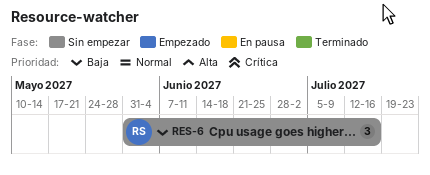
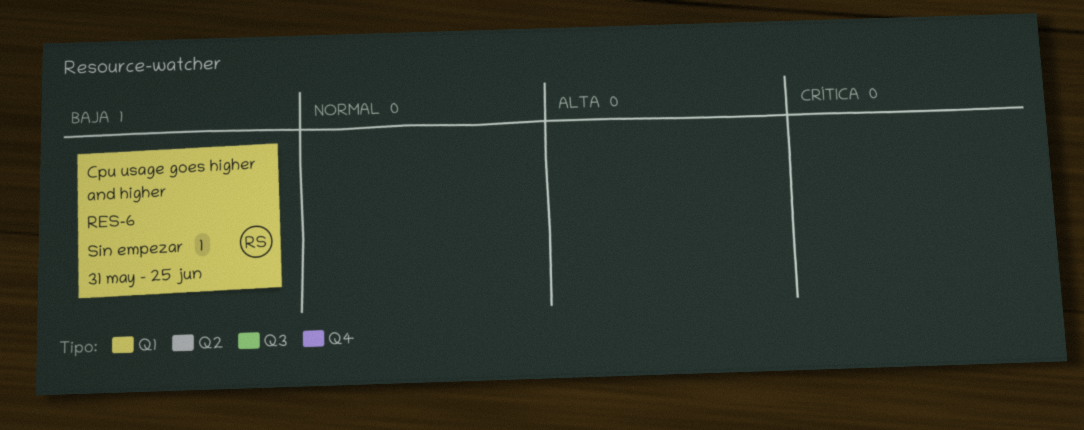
RES-6, estimate: 3 -> 1
RES-6, due: Jul 16 -> Jun 25

